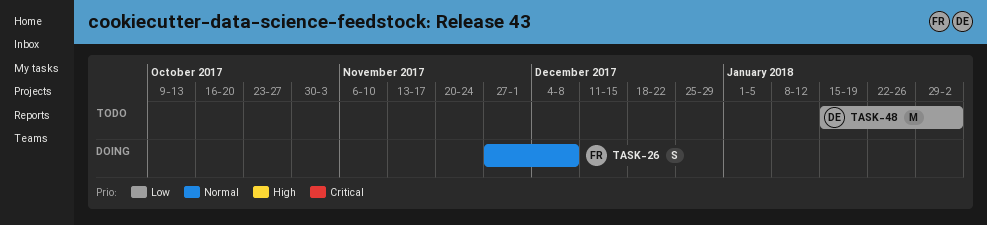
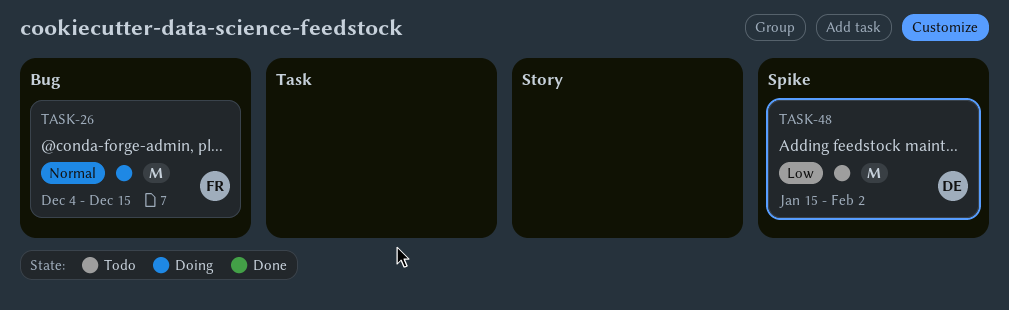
TASK-26, estimate: S -> M
TASK-26, start: Nov 27 -> Dec 4
TASK-26, due: Dec 8 -> Dec 15

